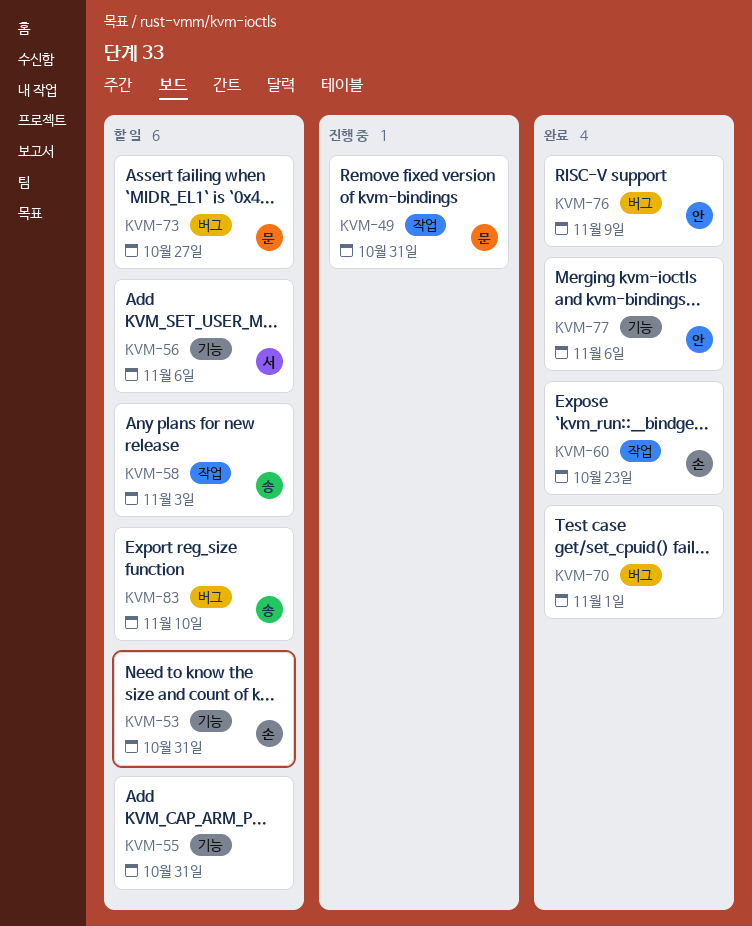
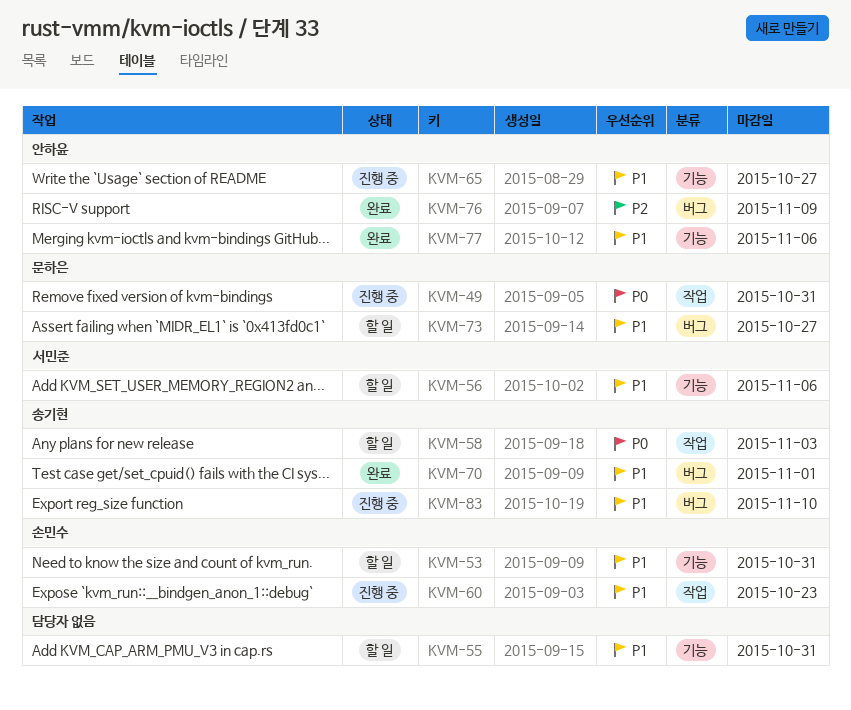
KVM-60, status: 완료 -> 진행 중
KVM-65: none -> present
KVM-70, owner: none -> 송기현
KVM-83, status: 할 일 -> 진행 중

